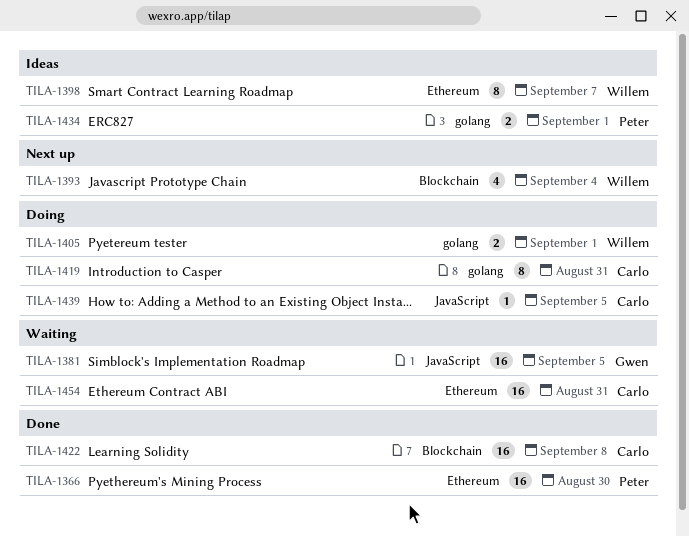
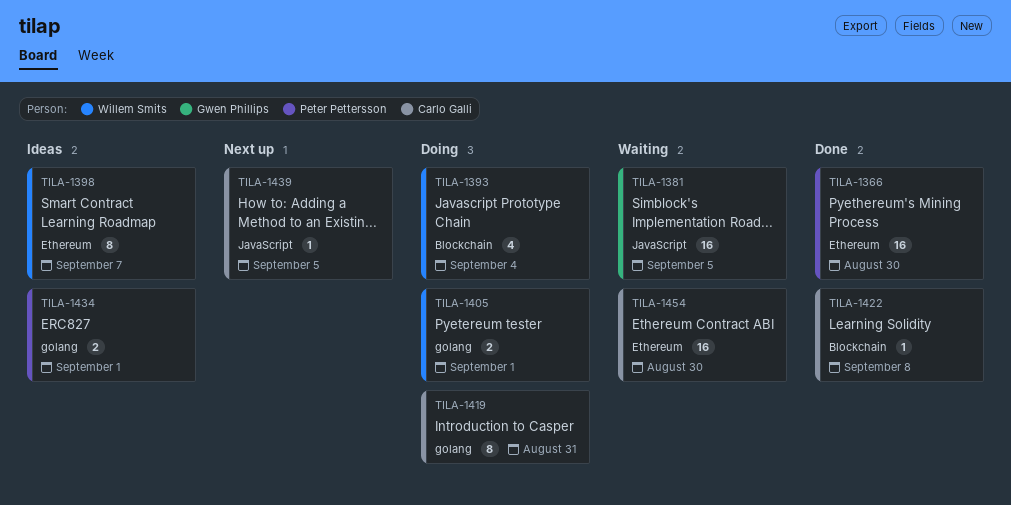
TILA-1393, status: Next up -> Doing
TILA-1422, estimate: 16 -> 1
TILA-1439, status: Doing -> Next up
TILA-1454, due: Aug 31 -> Aug 30

